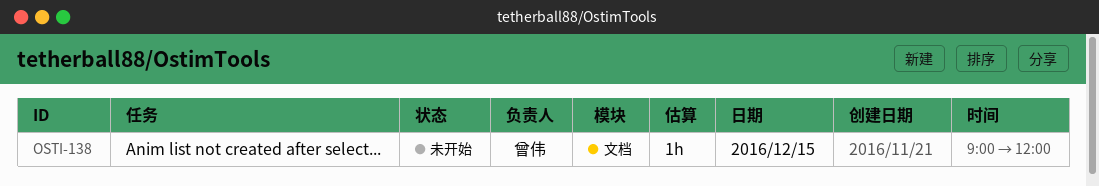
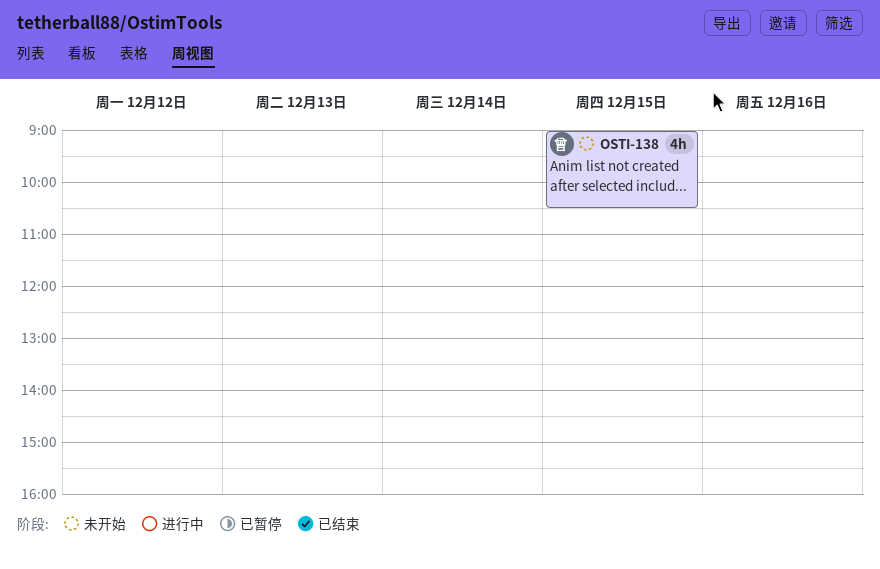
OSTI-138, estimate: 1h -> 4h
OSTI-138, ends: 12:00 -> 10:30

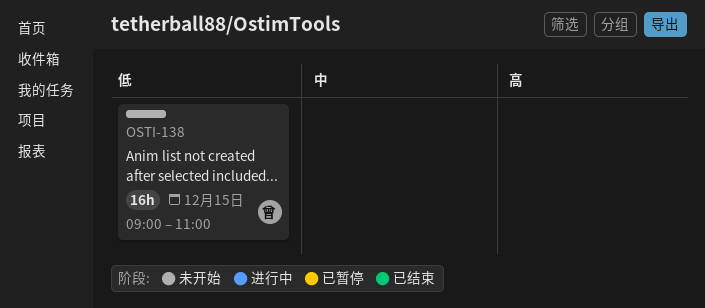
OSTI-138, estimate: 4h -> 16h
OSTI-138, ends: 10:30 -> 11:00

